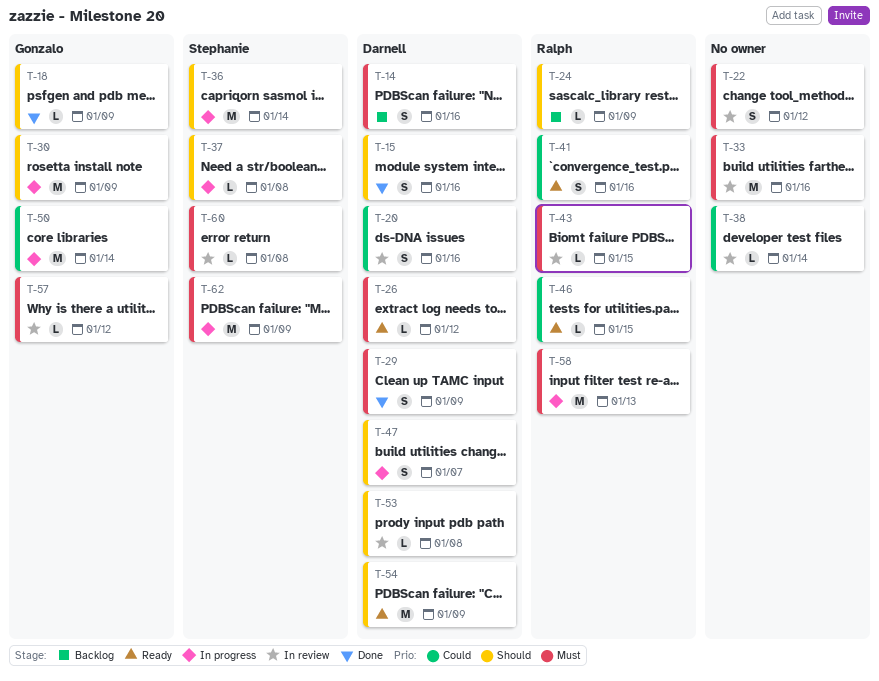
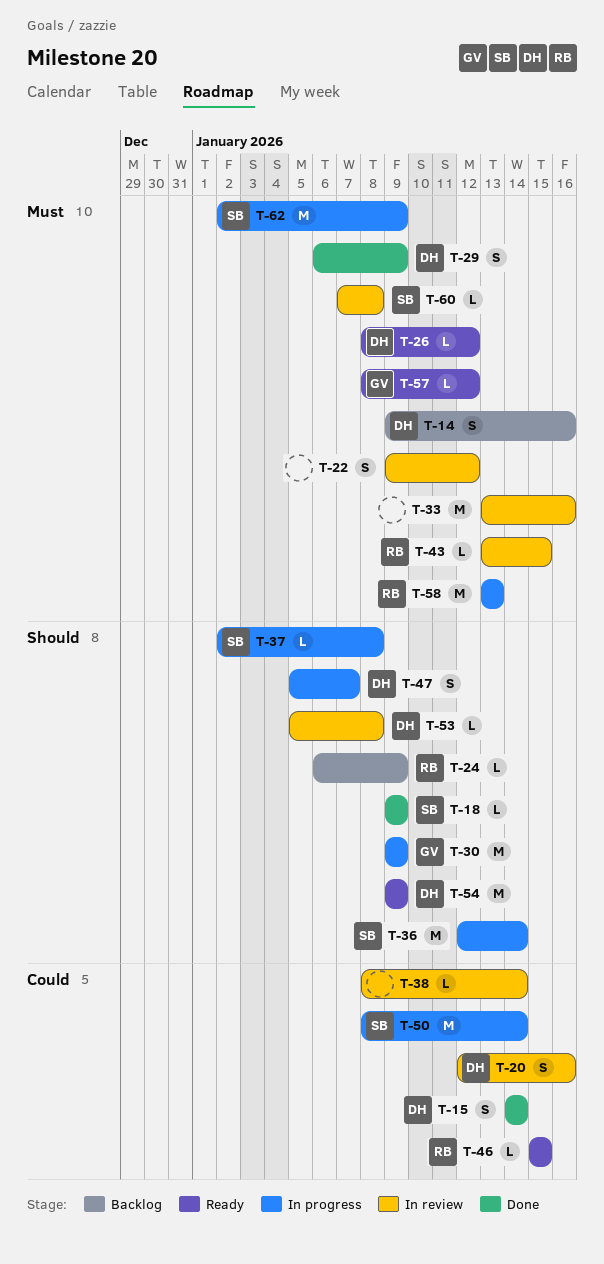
T-15, priority: Should -> Could
T-15, due: Jan 16 -> Jan 14
T-18, owner: Gonzalo -> Stephanie
T-41: present -> none
T-50, owner: Gonzalo -> Stephanie
T-57, status: In review -> Ready

